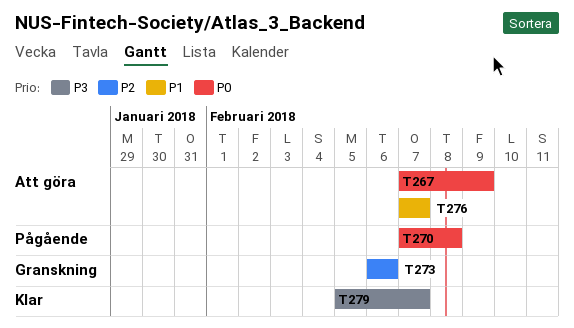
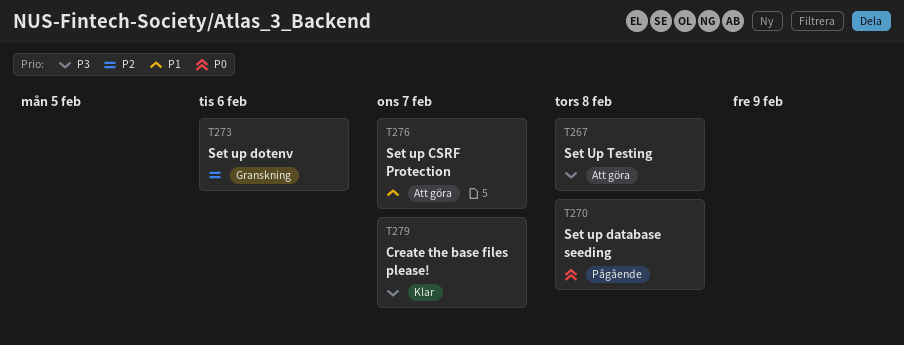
T267, priority: P0 -> P3
T267, due: Feb 9 -> Feb 8

